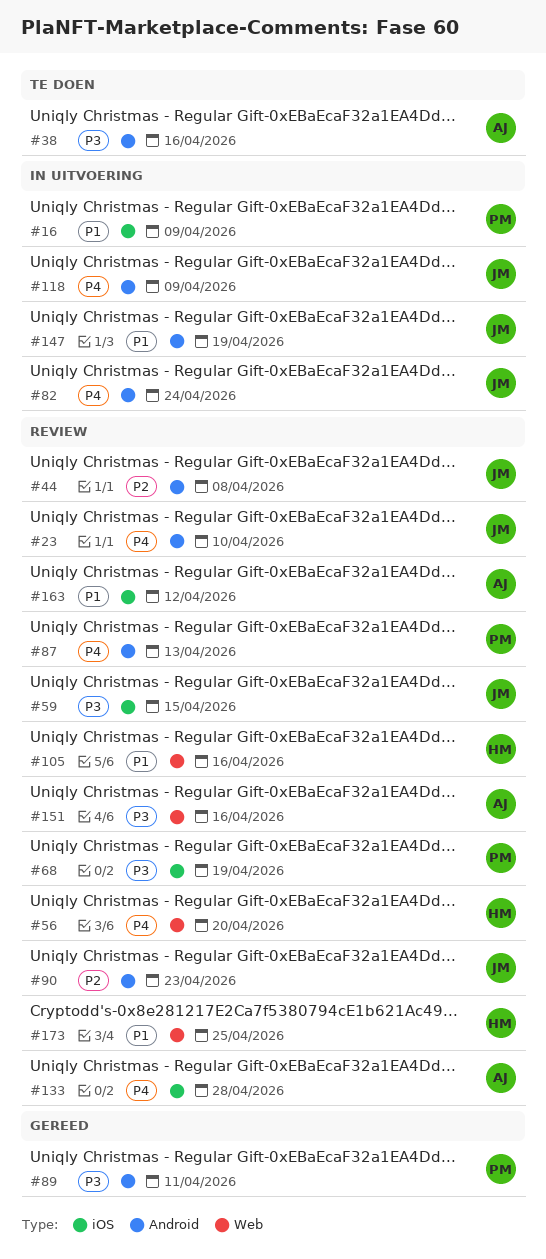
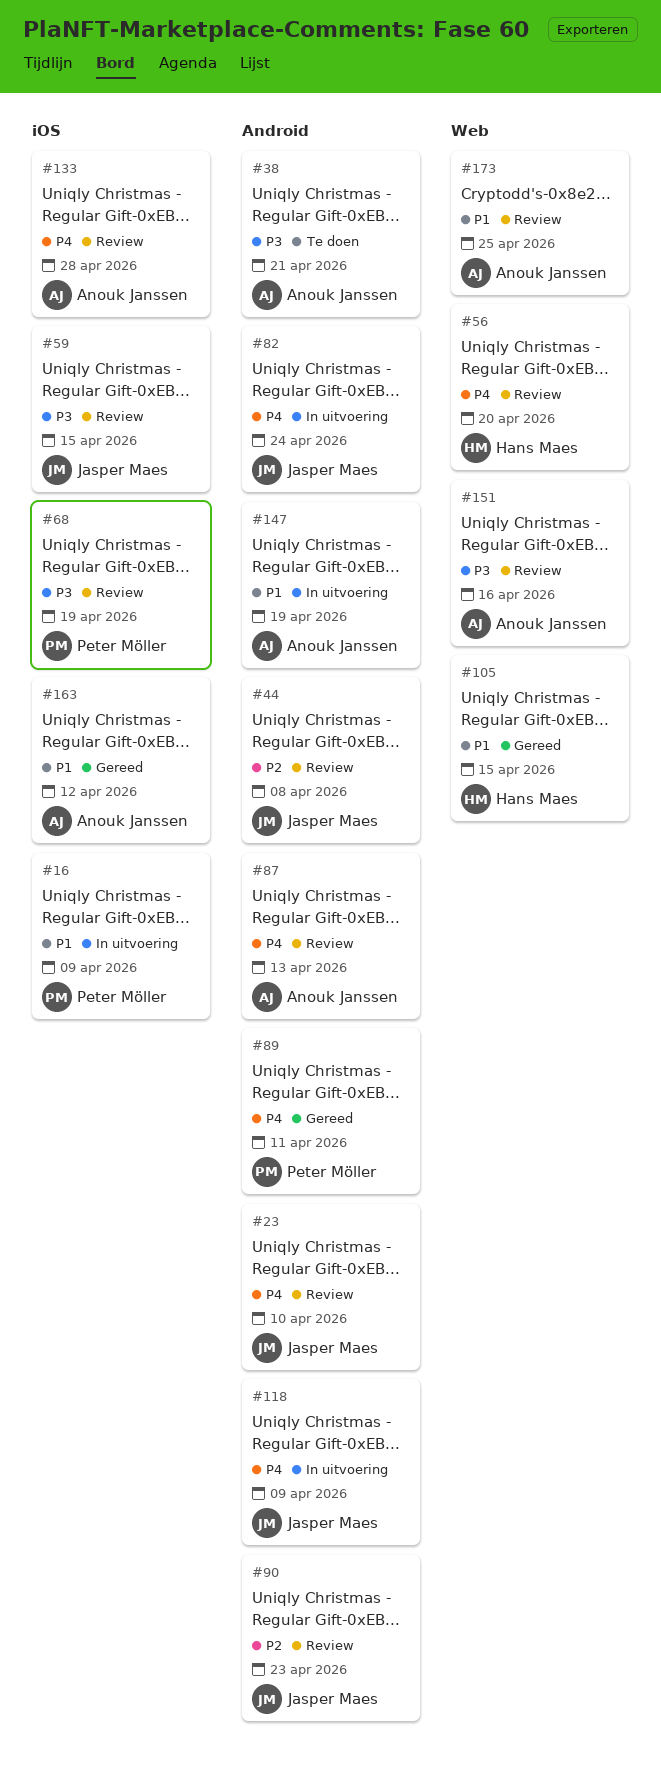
#38, due: Apr 16 -> Apr 21
#87, owner: Peter Möller -> Anouk Janssen
#89, priority: P3 -> P4
#105, status: Review -> Gereed
#105, due: Apr 16 -> Apr 15
#147, owner: Jasper Maes -> Anouk Janssen
#163, status: Review -> Gereed
#173, owner: Hans Maes -> Anouk Janssen

